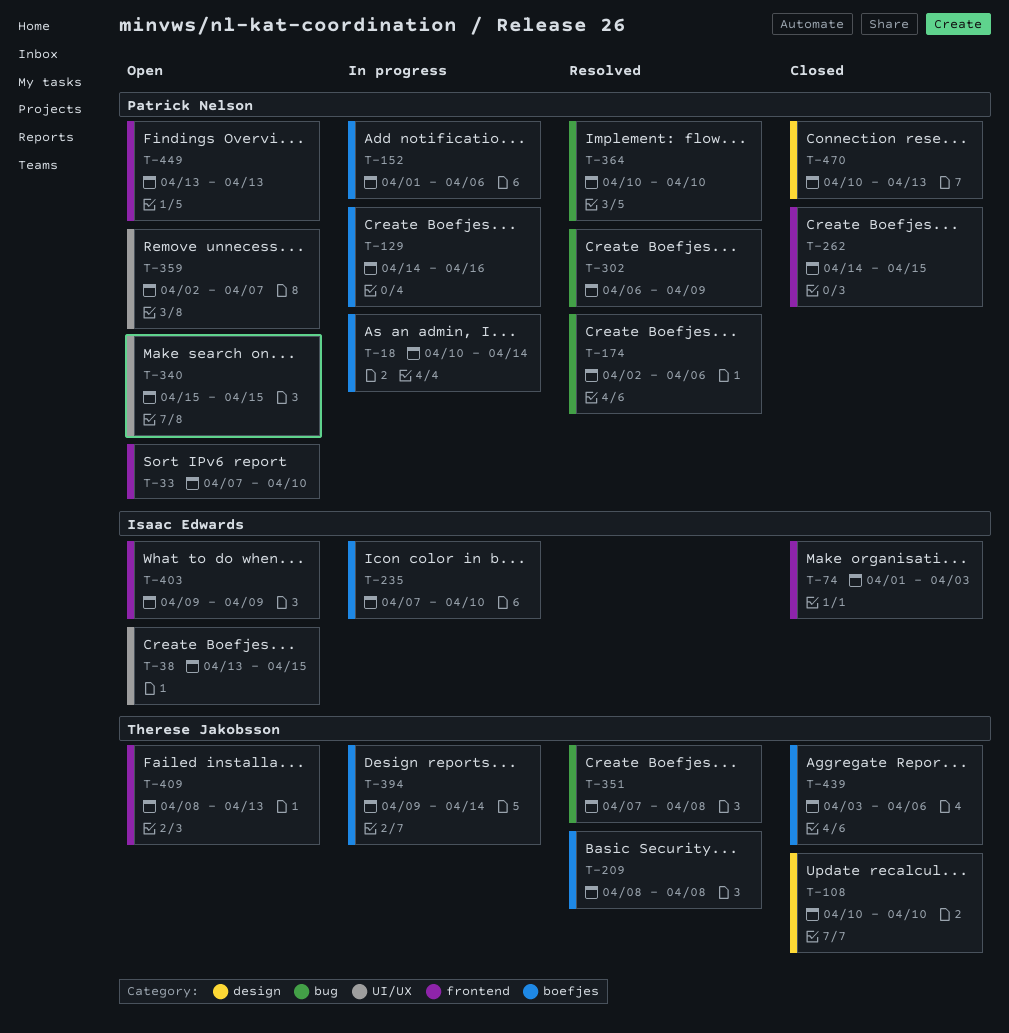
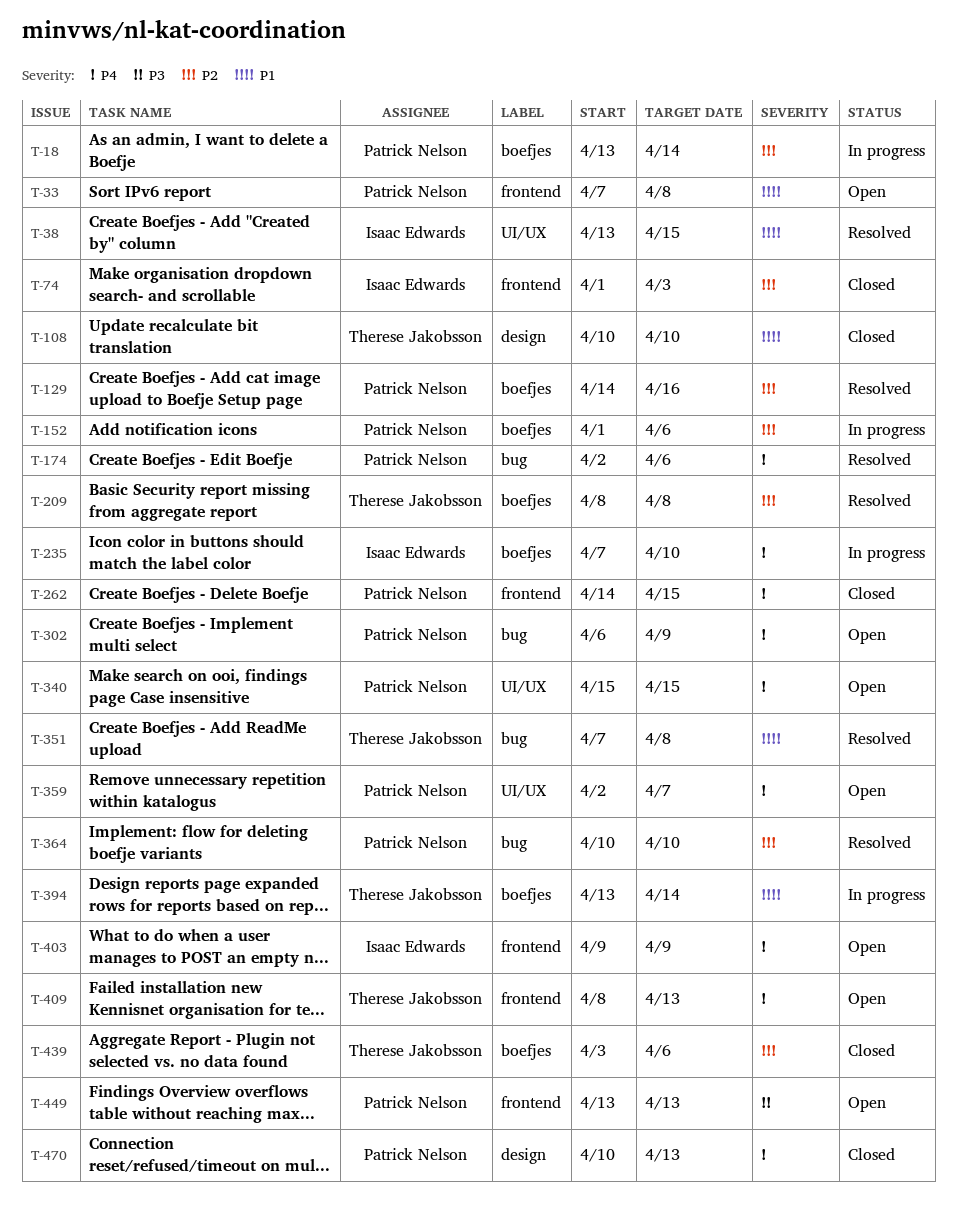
T-18, start: Apr 10 -> Apr 13
T-33, due: Apr 10 -> Apr 8
T-38, status: Open -> Resolved
T-129, status: In progress -> Resolved
T-302, status: Resolved -> Open
T-394, start: Apr 9 -> Apr 13

